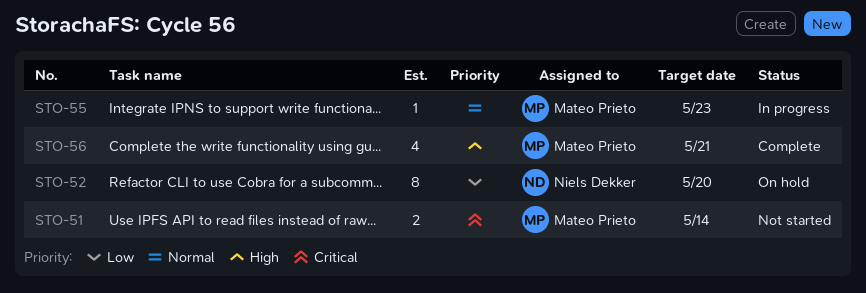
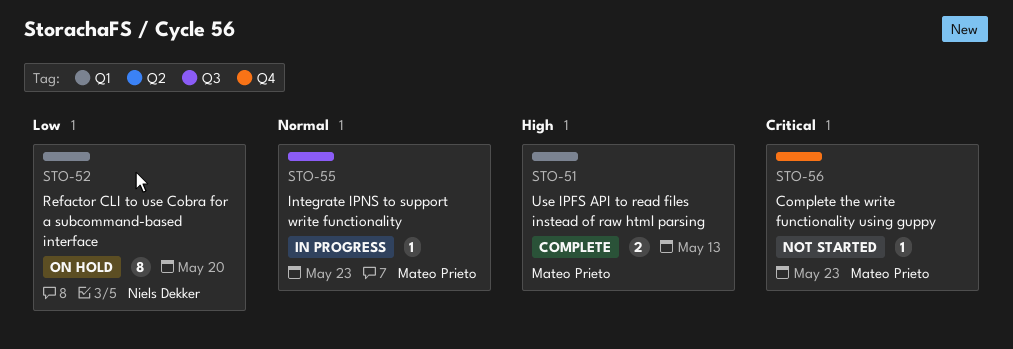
STO-51, status: Not started -> Complete
STO-51, priority: Critical -> High
STO-51, due: May 14 -> May 13
STO-56, status: Complete -> Not started
STO-56, priority: High -> Critical
STO-56, estimate: 4 -> 1
STO-56, due: May 21 -> May 23

